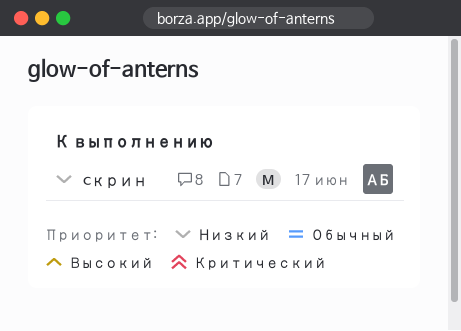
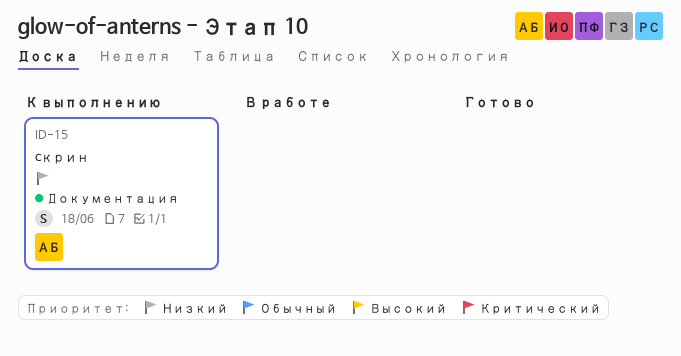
cкрин, estimate: M -> S
cкрин, due: Jun 17 -> Jun 18

